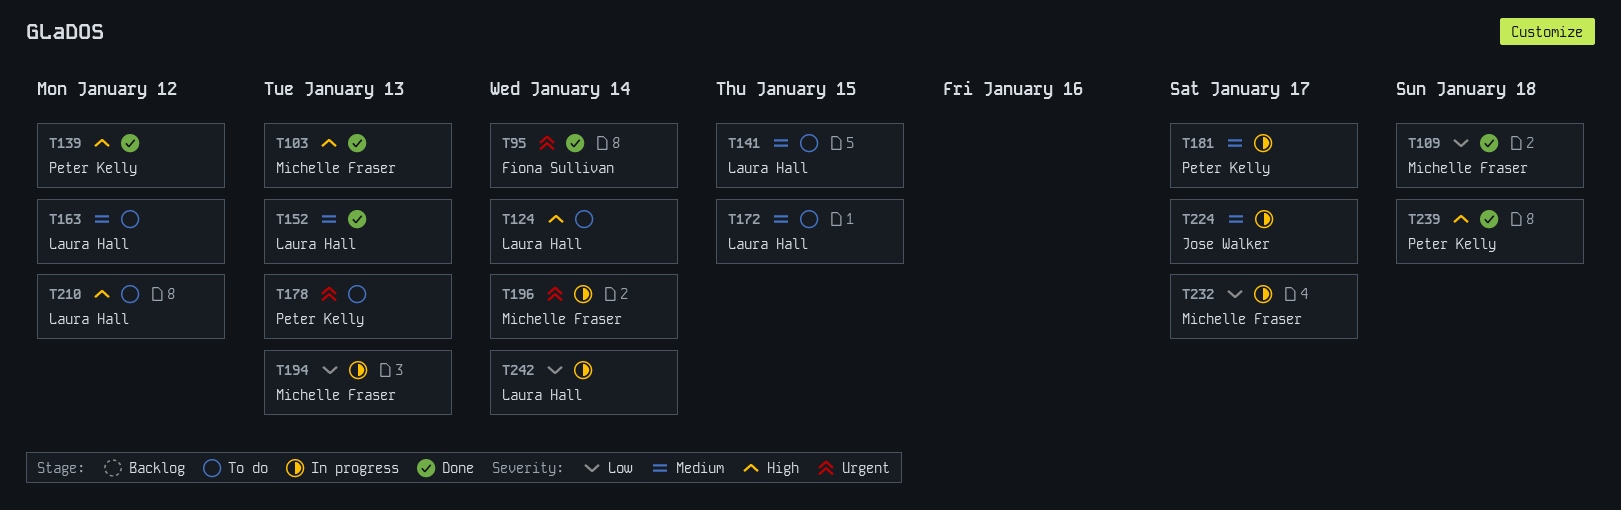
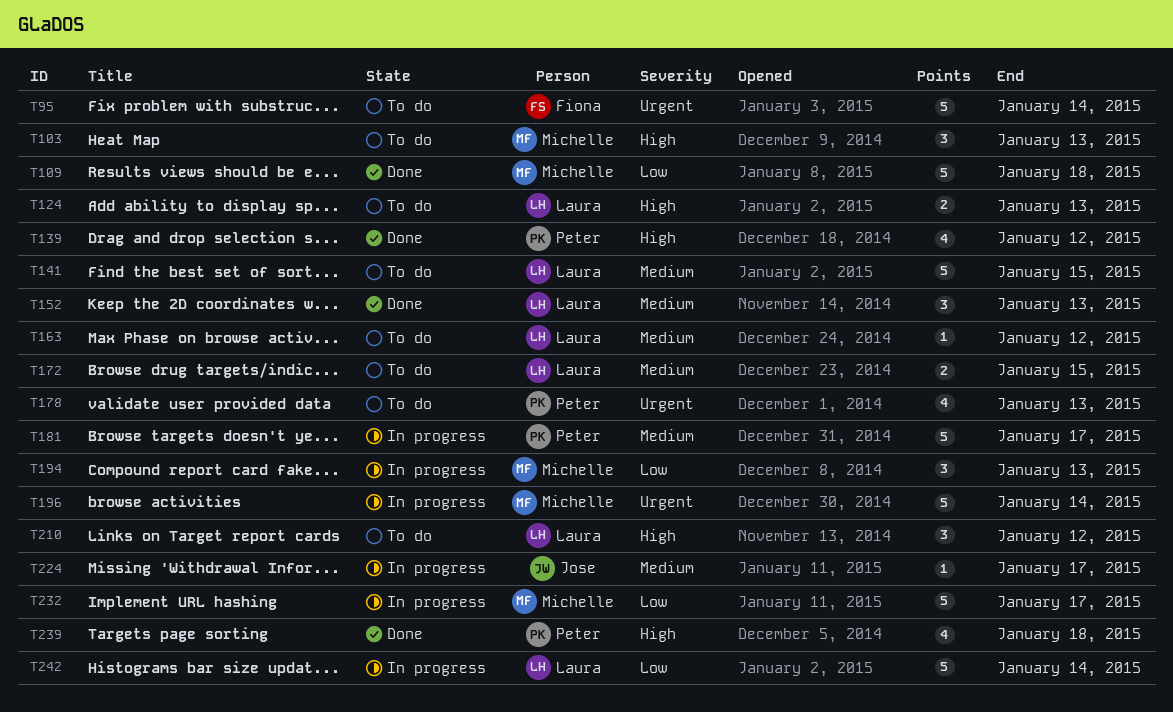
T95, status: Done -> To do
T103, status: Done -> To do
T124, due: Jan 14 -> Jan 13

